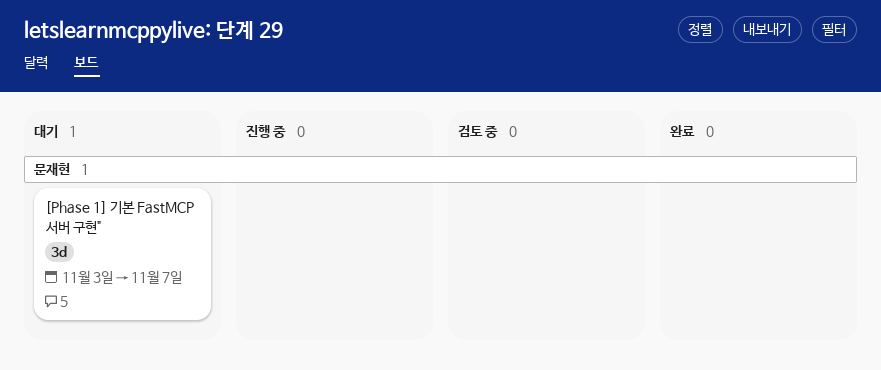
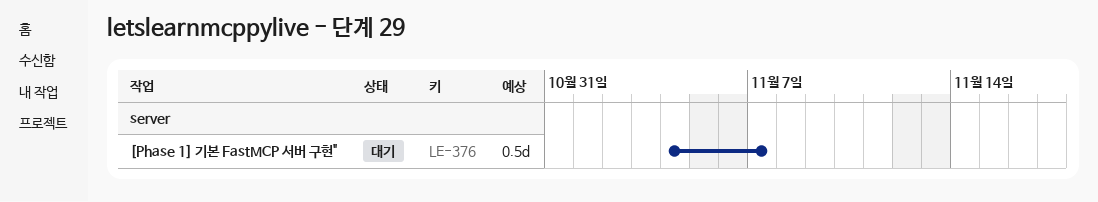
[Phase 1] 기본 FastMCP 서버 구현", estimate: 3d -> 0.5d
[Phase 1] 기본 FastMCP 서버 구현", start: Nov 3 -> Nov 4

